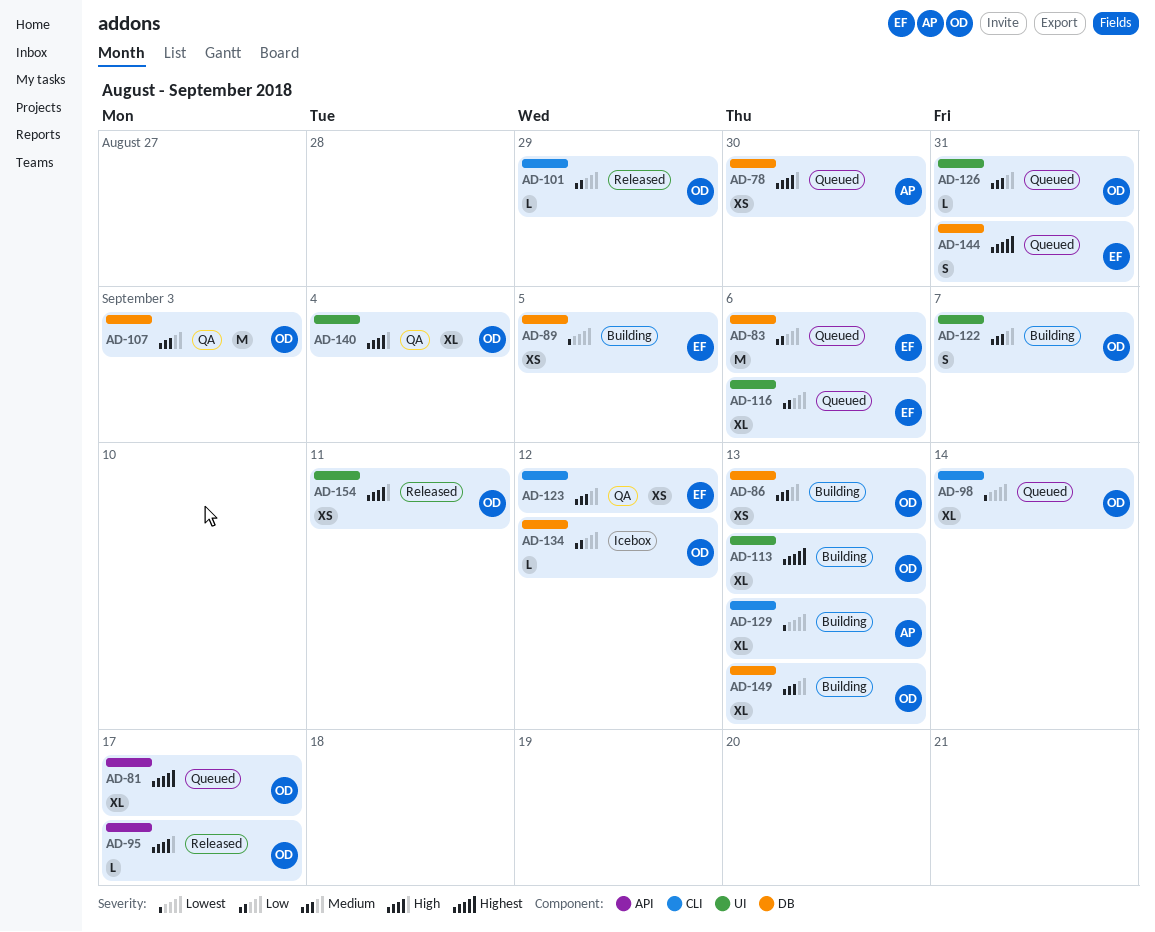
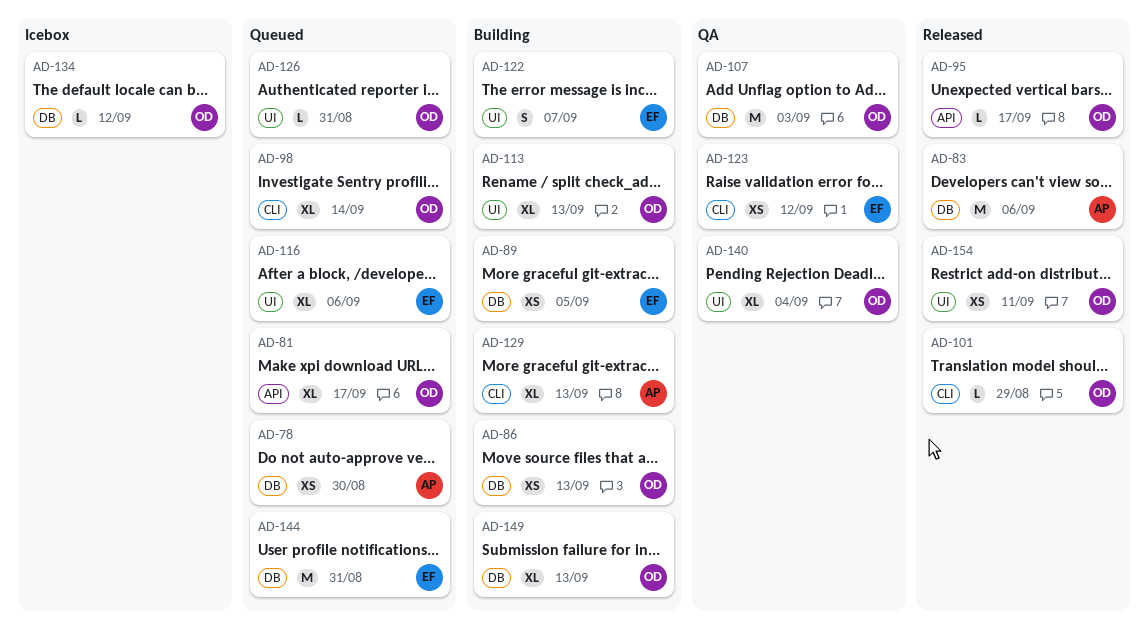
AD-83, status: Queued -> Released
AD-83, owner: EF -> AP
AD-122, owner: OD -> EF
AD-144, estimate: S -> M

